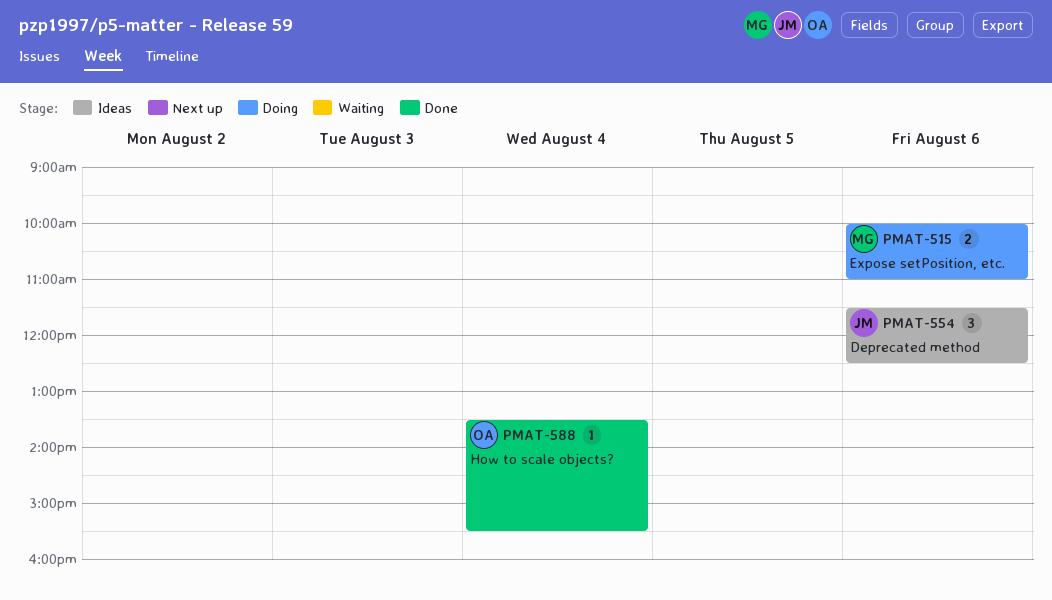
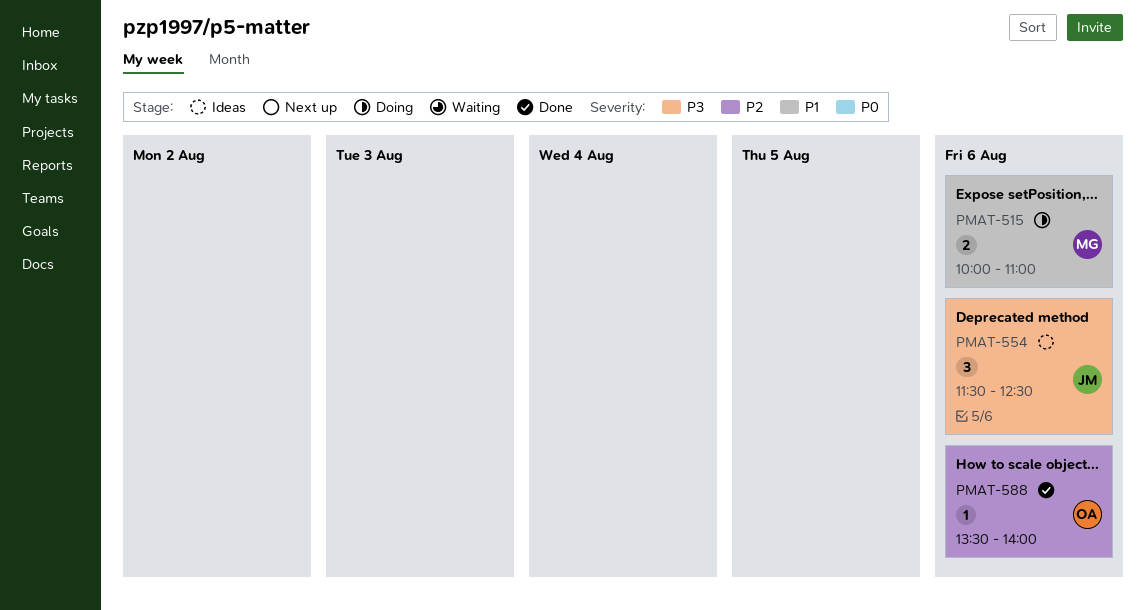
PMAT-588, day: Aug 4 -> Aug 6
PMAT-588, ends: 15:30 -> 14:00

